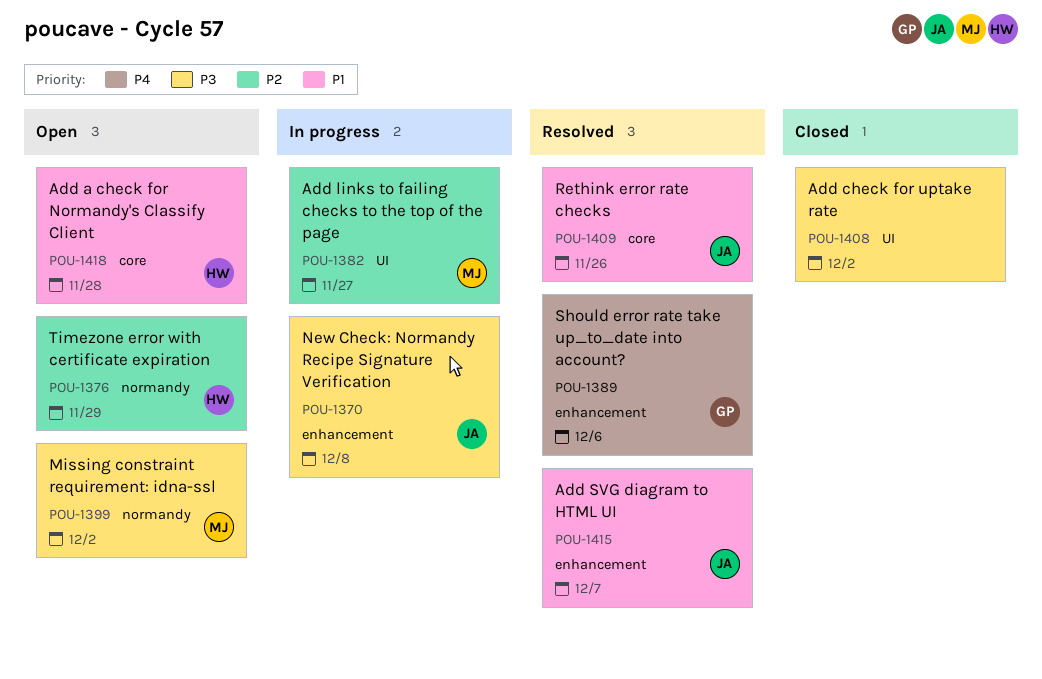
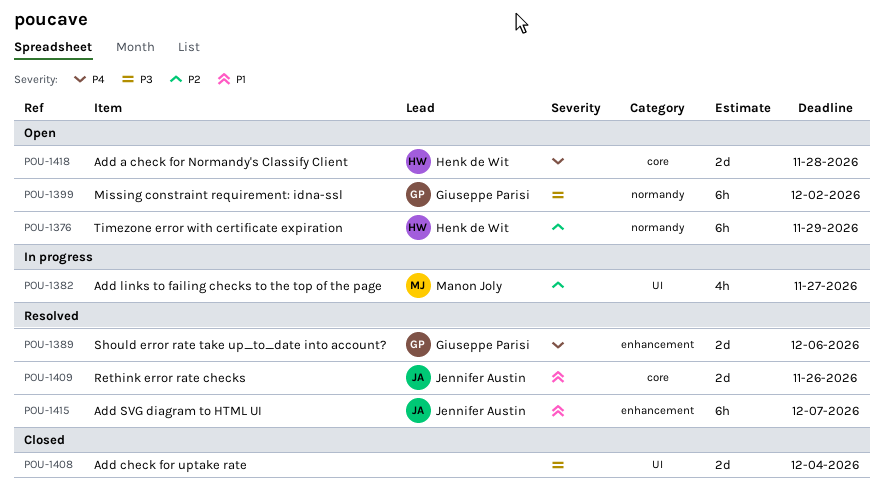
POU-1370: present -> none
POU-1399, owner: Manon Joly -> Giuseppe Parisi
POU-1408, due: Dec 2 -> Dec 4
POU-1418, priority: P1 -> P4

